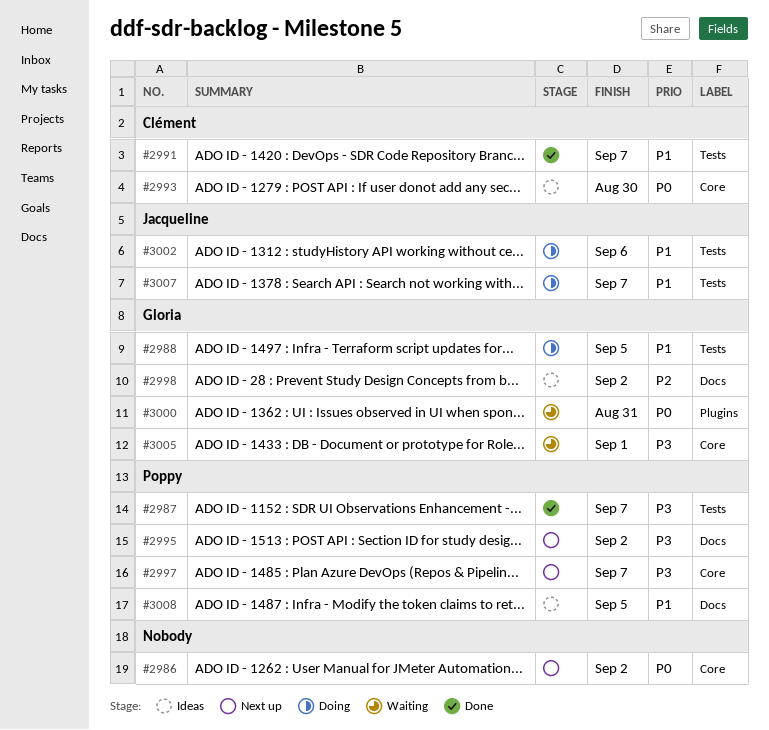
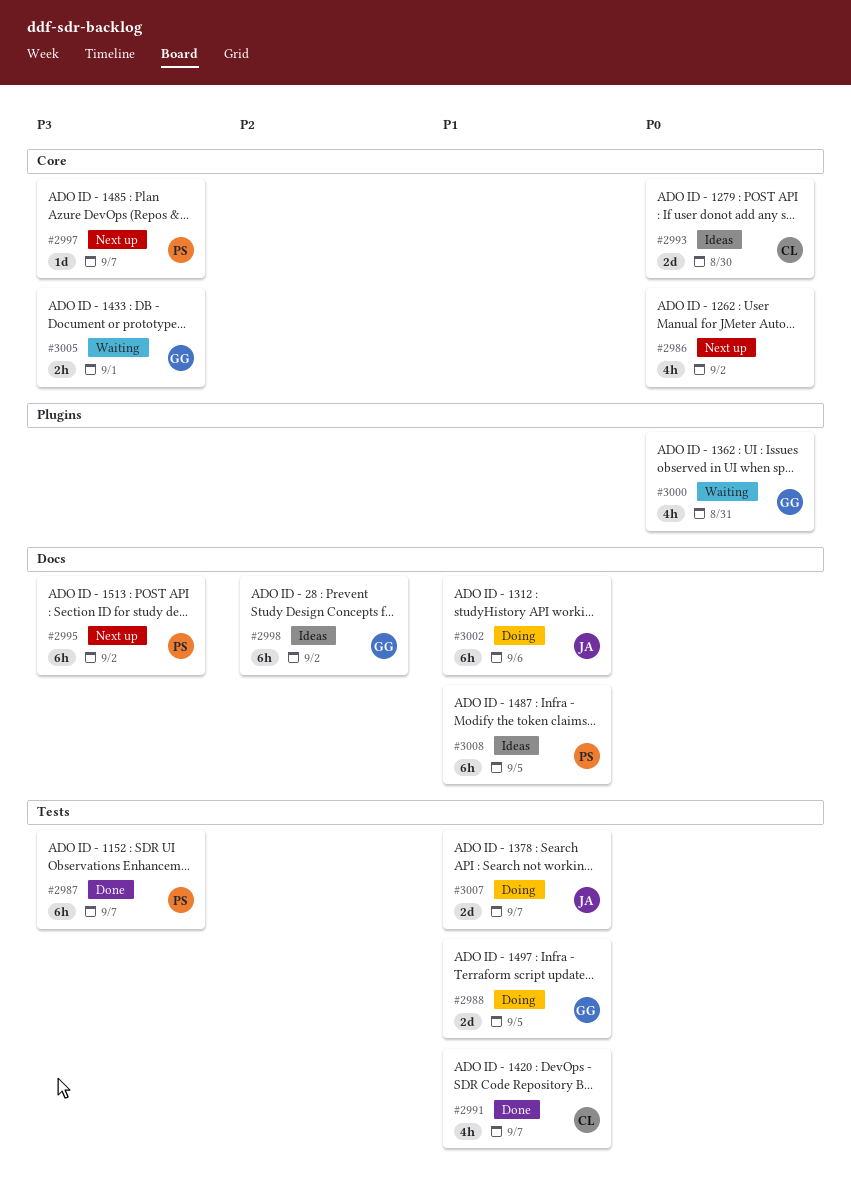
#3002, label: Tests -> Docs

